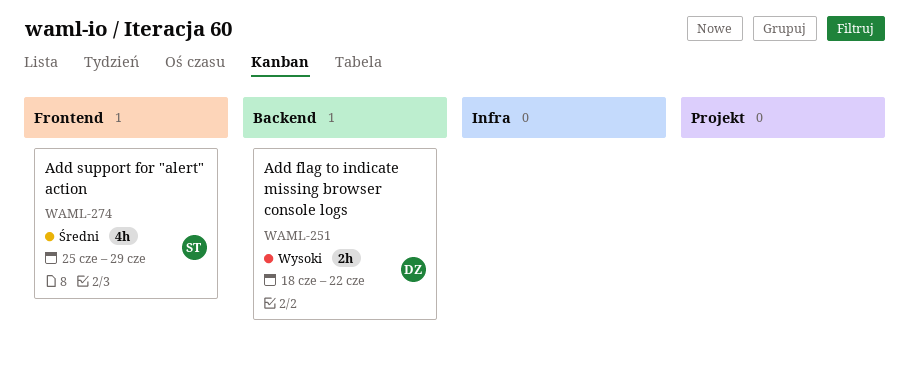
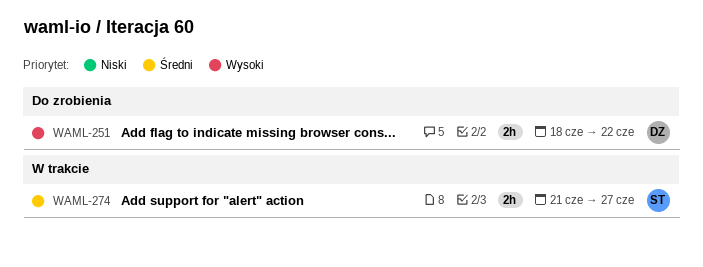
WAML-274, estimate: 4h -> 2h
WAML-274, start: Jun 25 -> Jun 21
WAML-274, due: Jun 29 -> Jun 27

